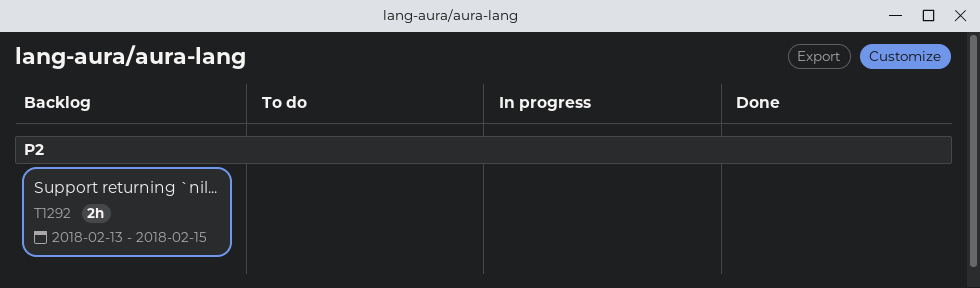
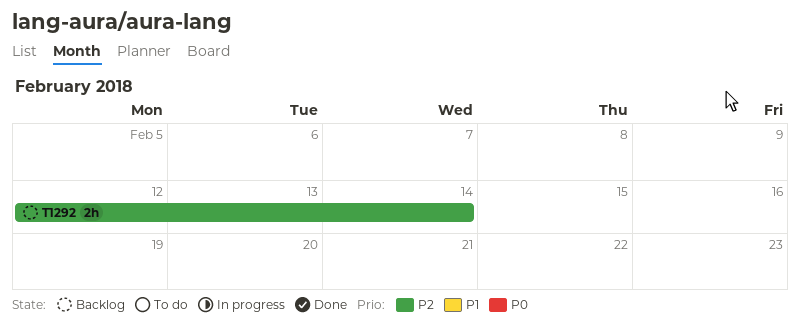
T1292, start: Feb 13 -> Feb 12
T1292, due: Feb 15 -> Feb 14

